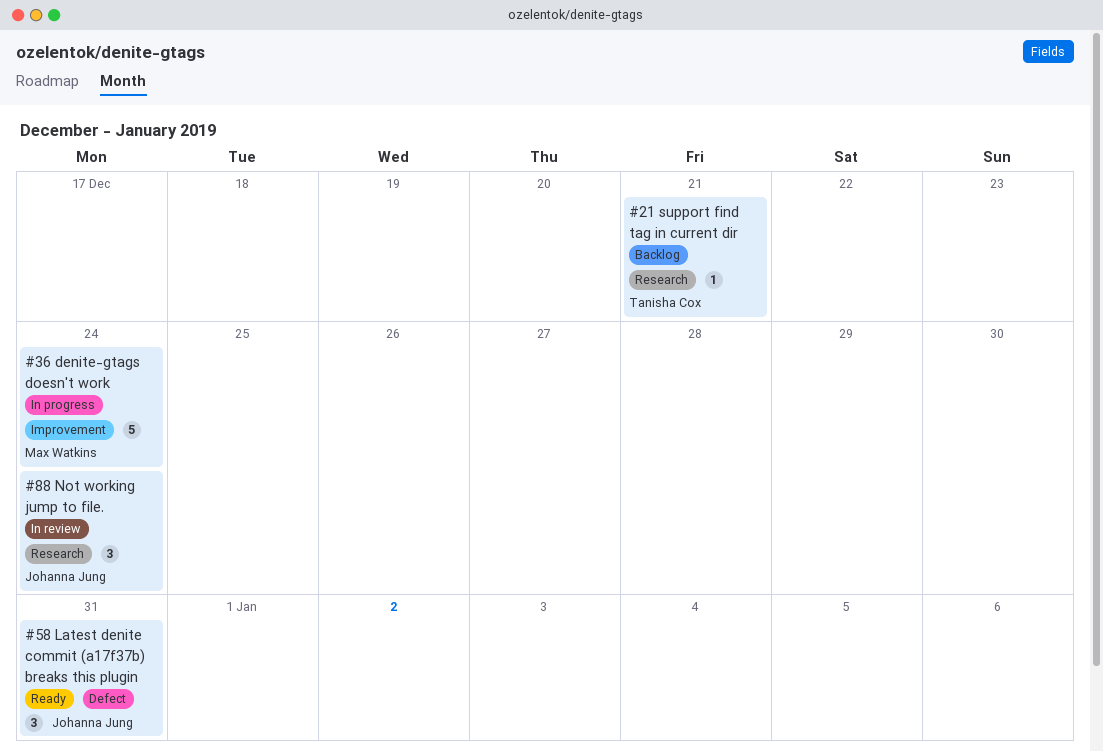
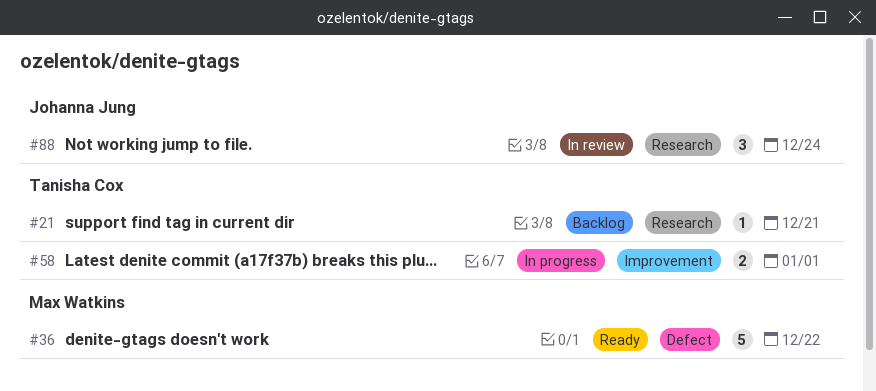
#36, status: In progress -> Ready
#36, label: Improvement -> Defect
#36, due: Dec 24 -> Dec 22
#58, status: Ready -> In progress
#58, owner: Johanna Jung -> Tanisha Cox
#58, label: Defect -> Improvement
#58, estimate: 3 -> 2
#58, due: Dec 31 -> Jan 1

